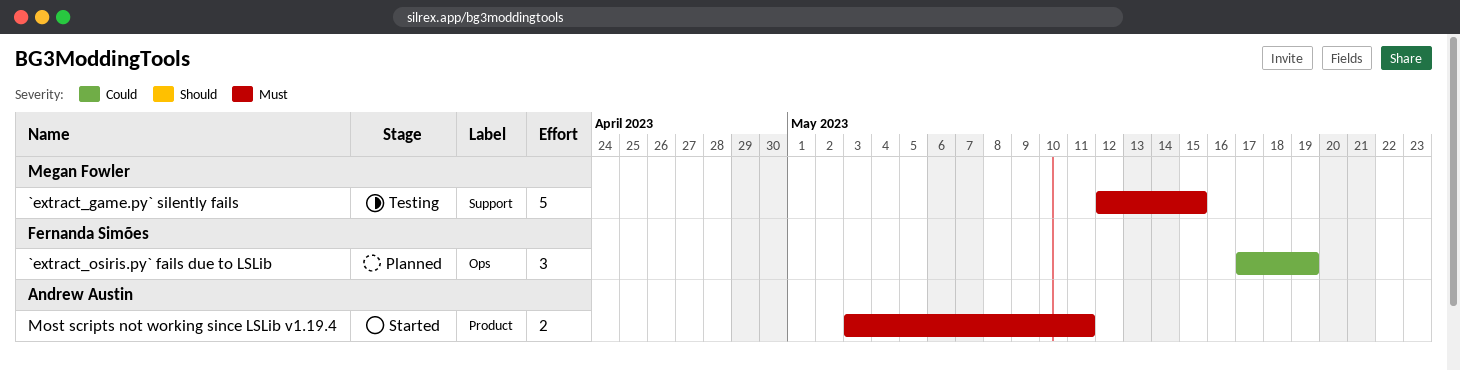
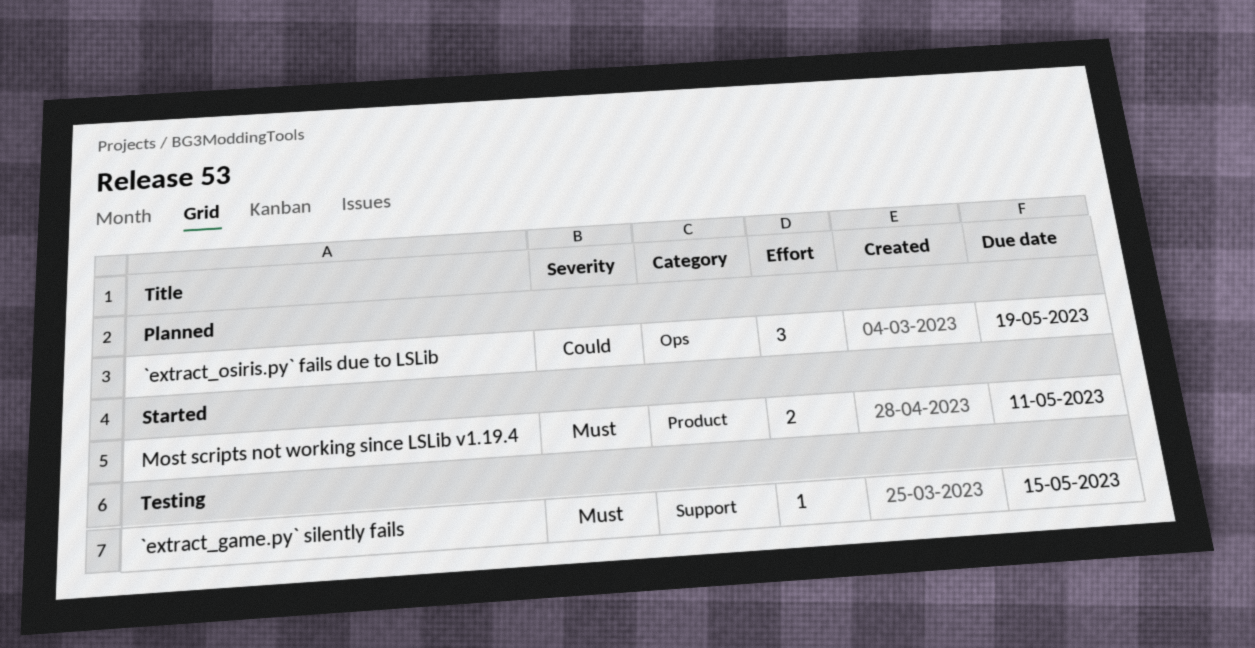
`extract_game.py` silently fails, estimate: 5 -> 1

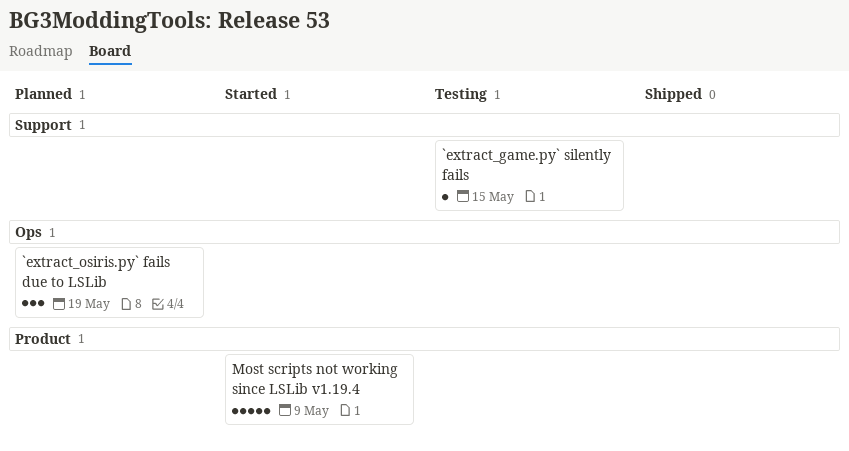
Most scripts not working since LSLib v1.19.4, estimate: 2 -> 5
Most scripts not working since LSLib v1.19.4, due: May 11 -> May 9

